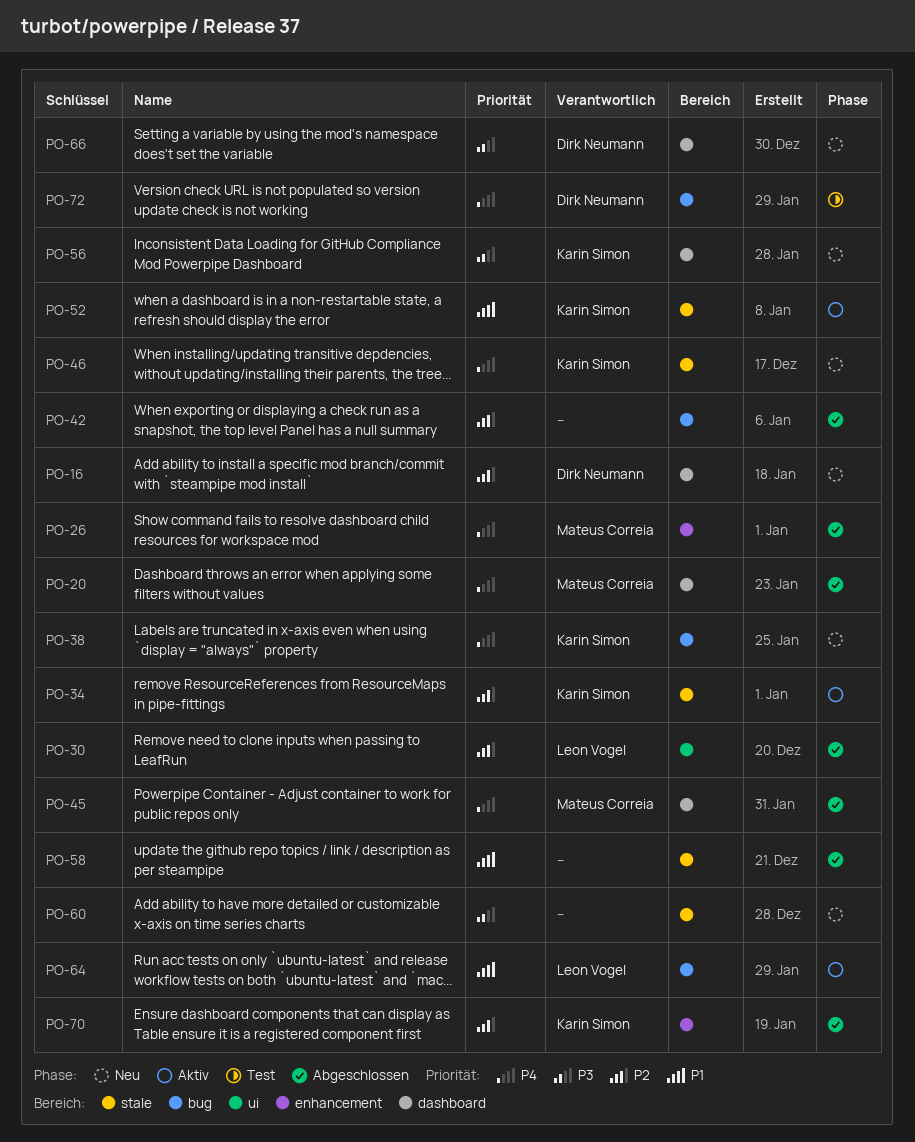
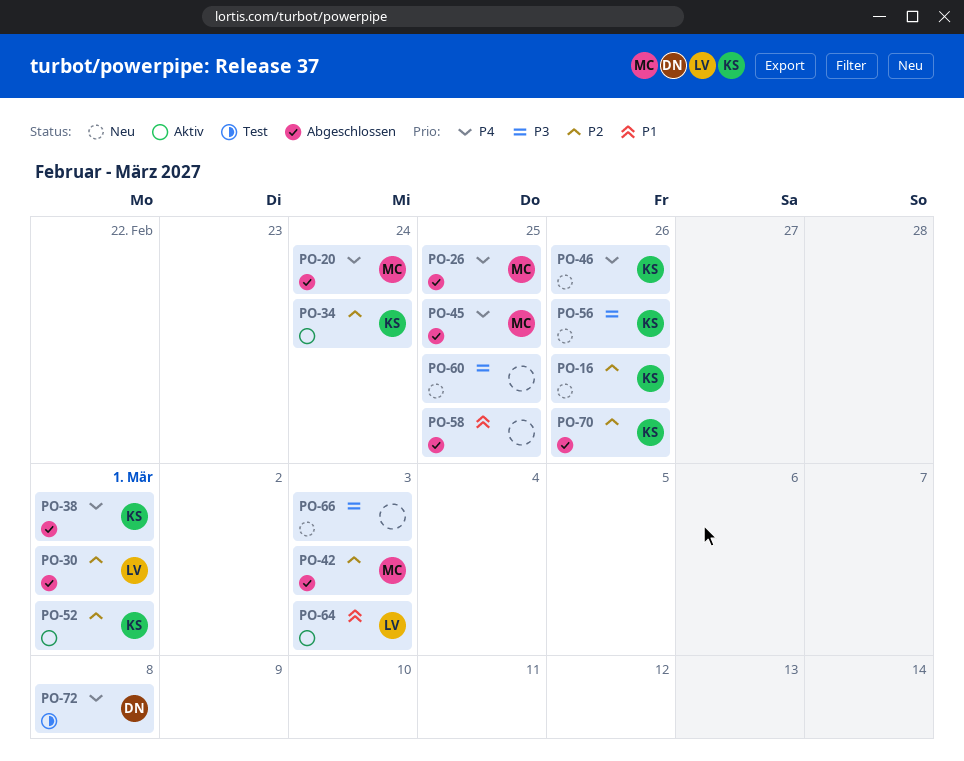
PO-16, owner: Dirk Neumann -> Karin Simon
PO-38, status: Neu -> Abgeschlossen
PO-42, owner: none -> Mateus Correia
PO-52, priority: P1 -> P2
PO-66, owner: Dirk Neumann -> none

